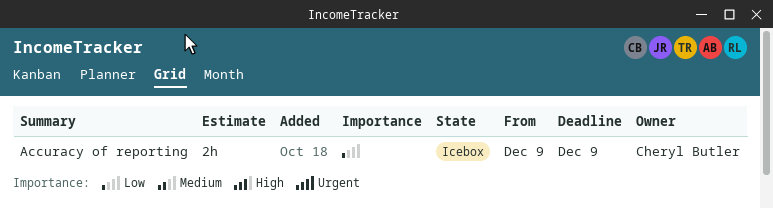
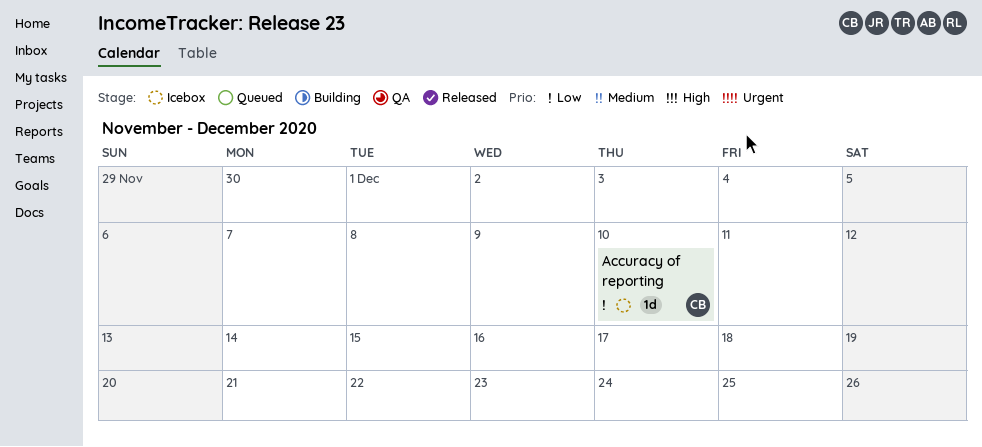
Accuracy of reporting, estimate: 2h -> 1d
Accuracy of reporting, due: Dec 9 -> Dec 10

